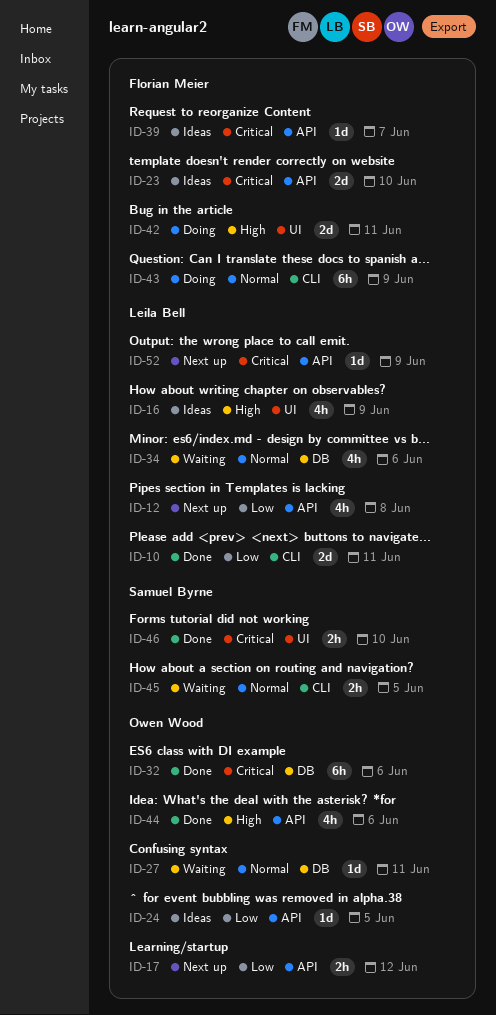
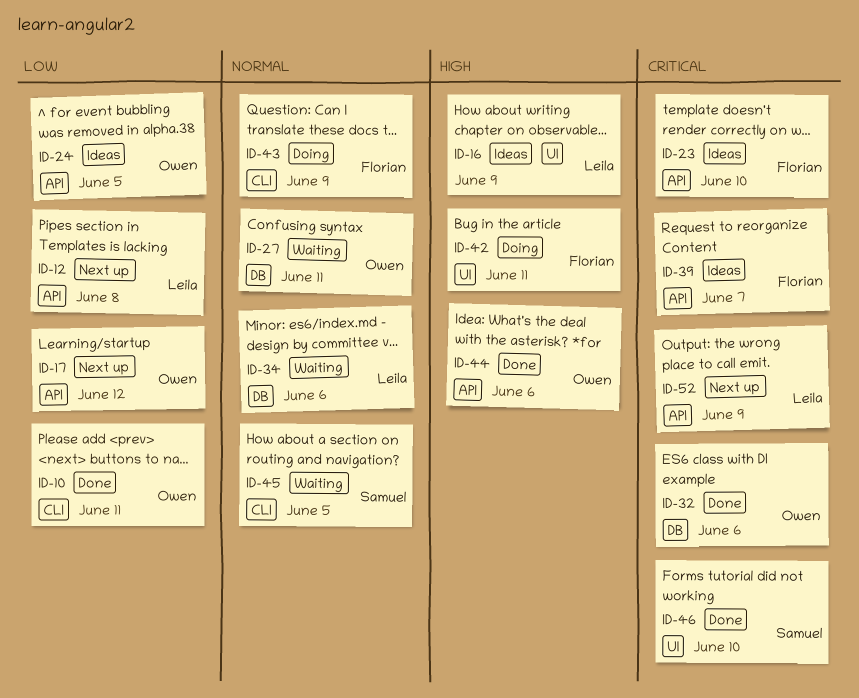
ID-10, owner: Leila Bell -> Owen Wood

